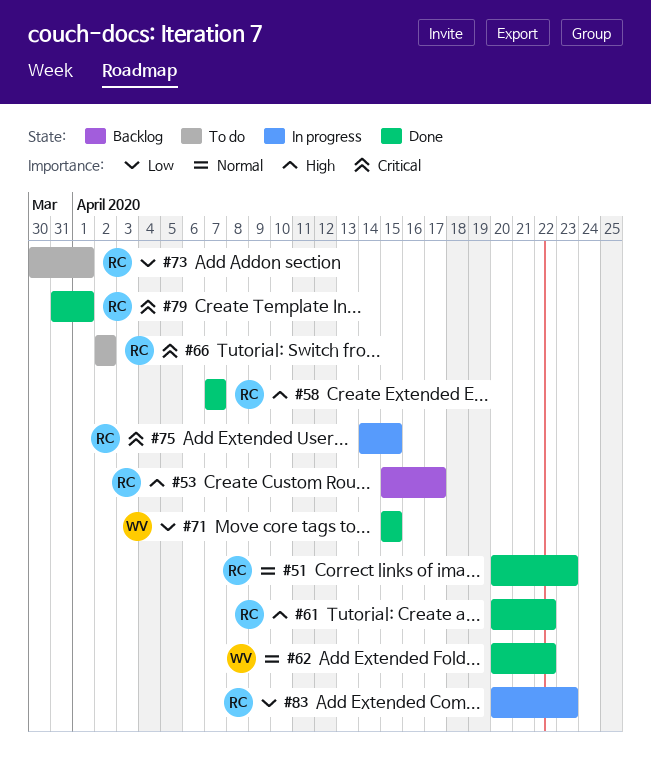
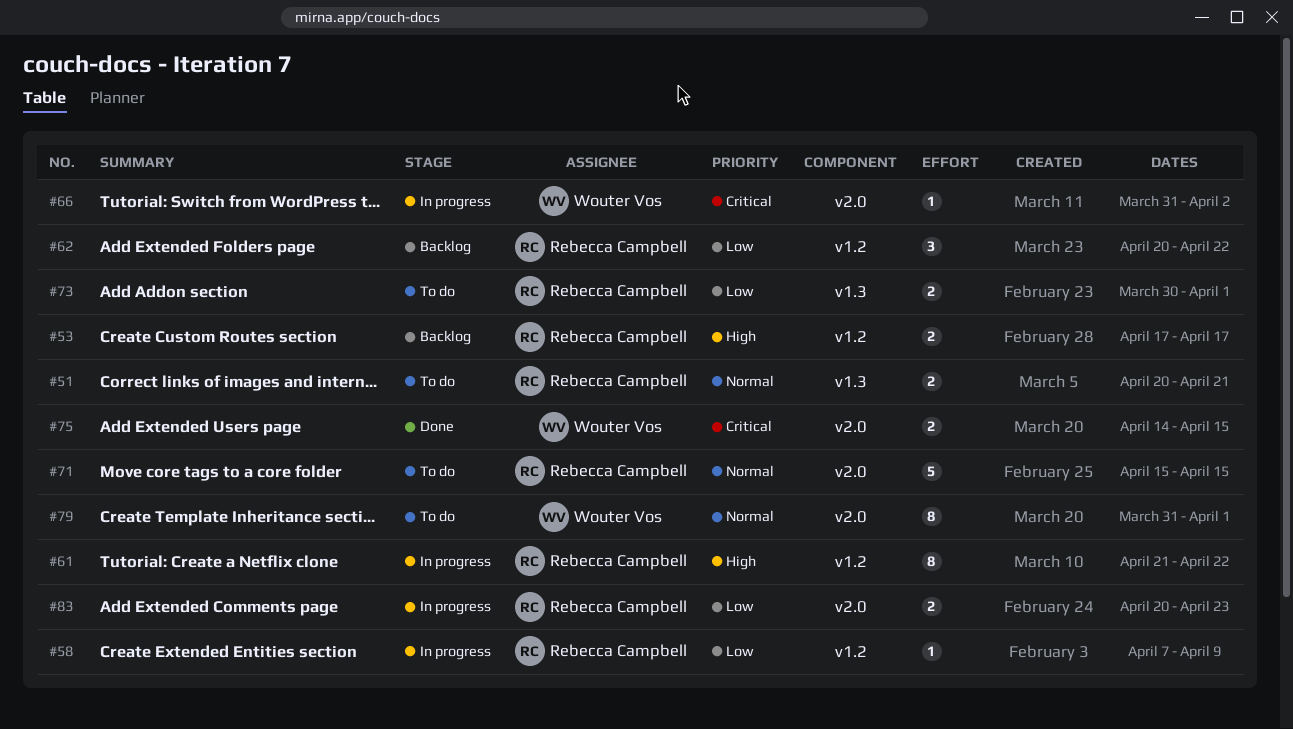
#51, status: Done -> To do
#51, due: Apr 23 -> Apr 21
#53, start: Apr 15 -> Apr 17
#58, status: Done -> In progress
#58, priority: High -> Low
#58, due: Apr 7 -> Apr 9
#61, status: Done -> In progress
#61, start: Apr 20 -> Apr 21
#62, status: Done -> Backlog
#62, owner: Wouter Vos -> Rebecca Campbell
#62, priority: Normal -> Low
#66, status: To do -> In progress
#66, owner: Rebecca Campbell -> Wouter Vos
#66, start: Apr 2 -> Mar 31
#71, status: Done -> To do
#71, owner: Wouter Vos -> Rebecca Campbell
#71, priority: Low -> Normal
#75, status: In progress -> Done
#75, owner: Rebecca Campbell -> Wouter Vos
#79, status: Done -> To do
#79, owner: Rebecca Campbell -> Wouter Vos
#79, priority: Critical -> Normal

